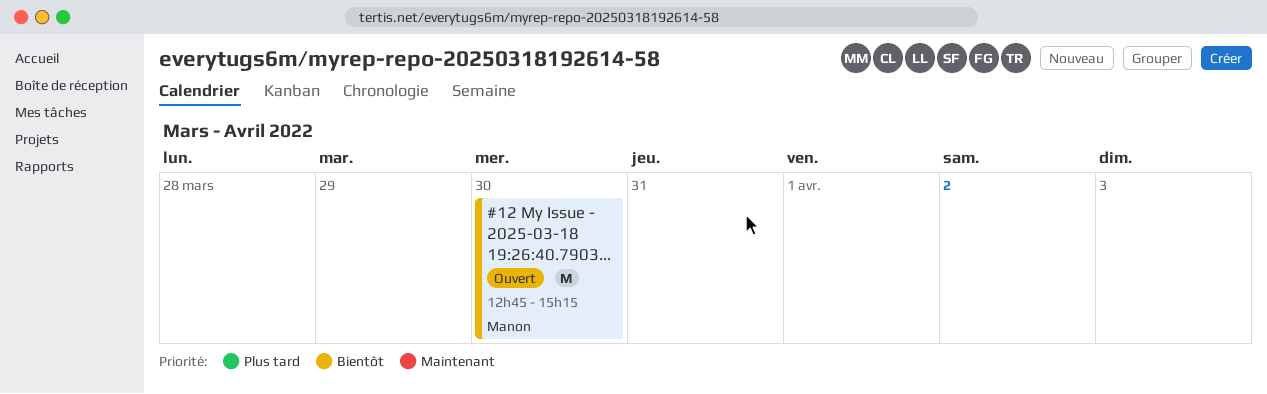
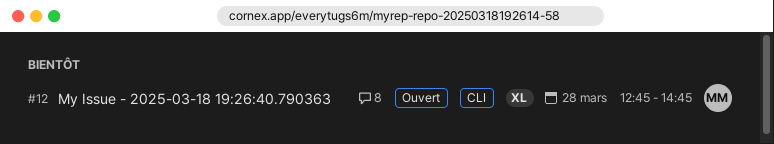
#12, estimate: M -> XL
#12, day: Mar 30 -> Mar 28
#12, ends: 15:15 -> 14:45

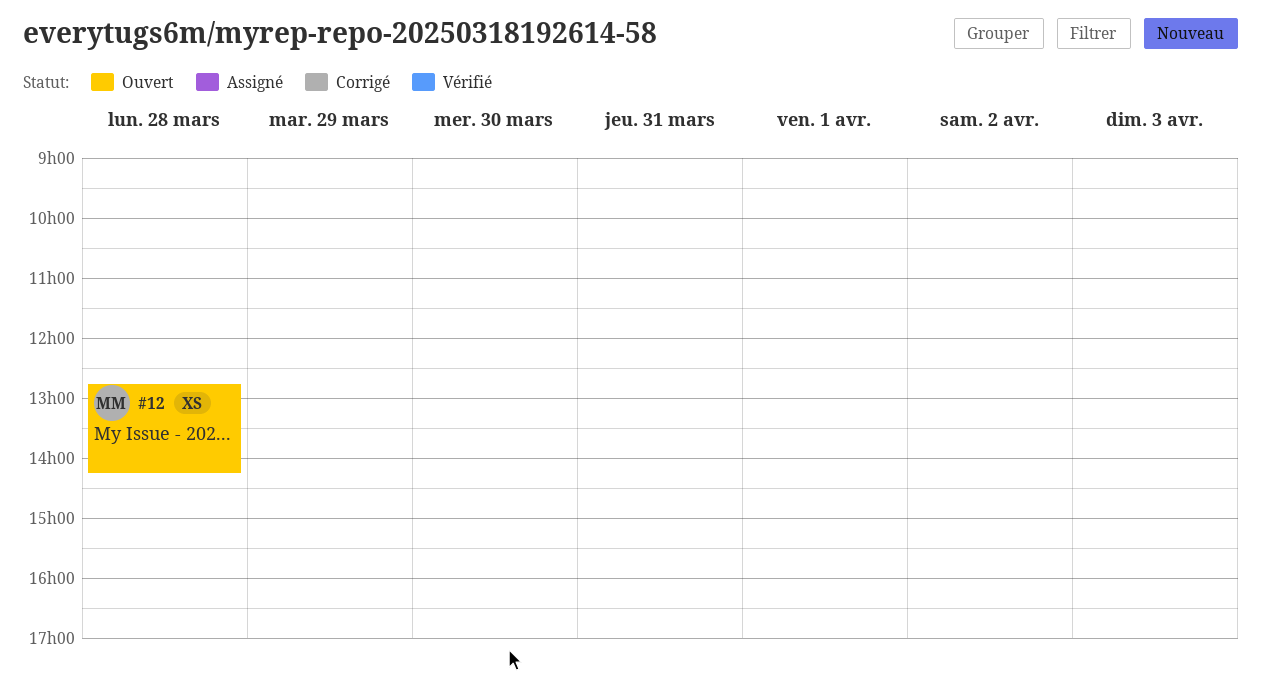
#12, estimate: XL -> XS
#12, ends: 14:45 -> 14:15

